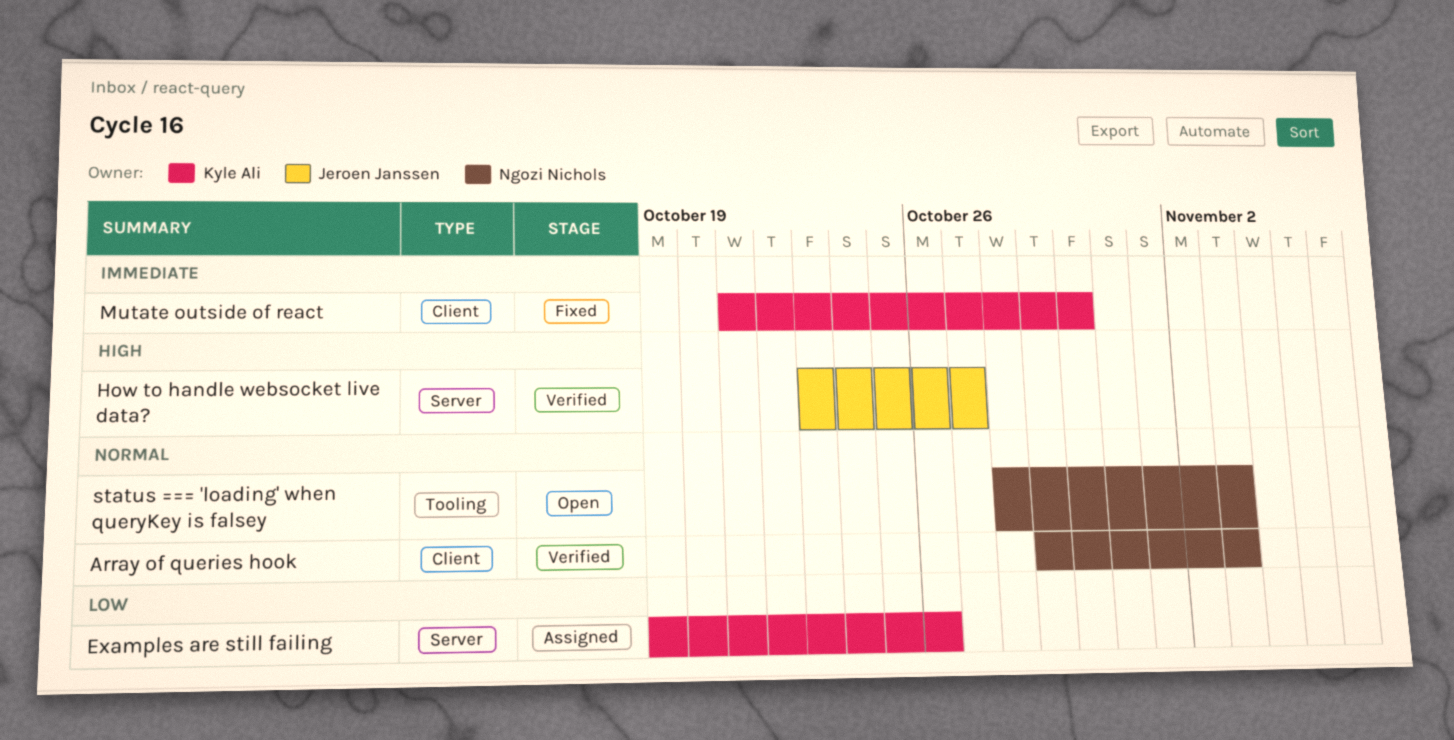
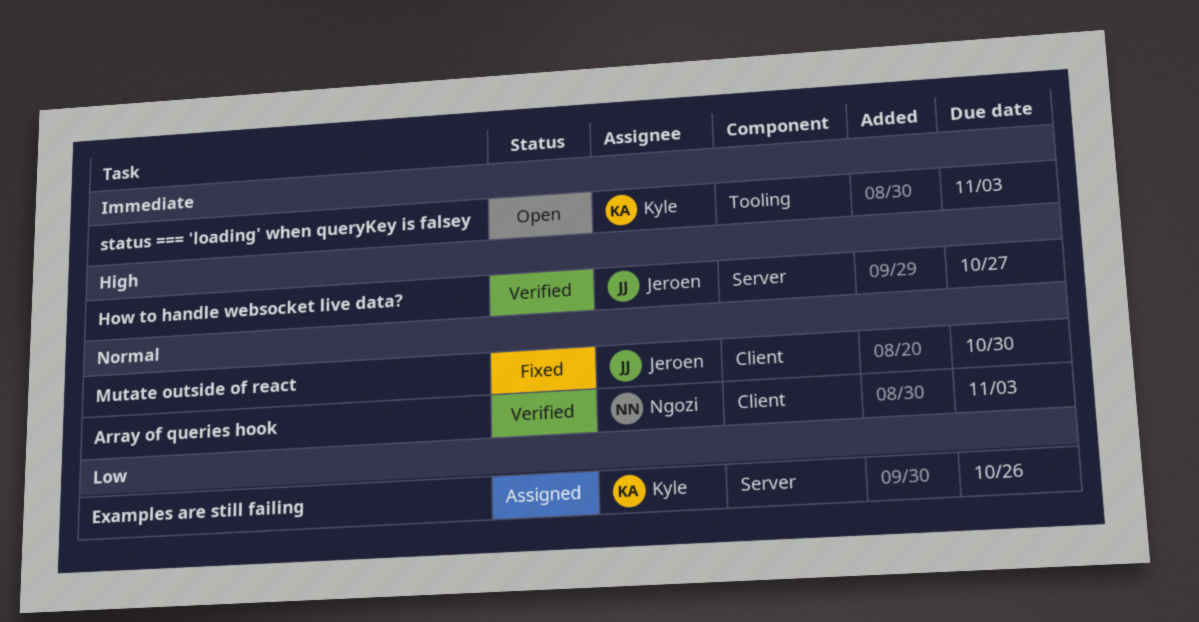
Mutate outside of react, owner: Kyle Ali -> Jeroen Janssen
Mutate outside of react, priority: Immediate -> Normal
status === 'loading' when queryKey is falsey, owner: Ngozi Nichols -> Kyle Ali
status === 'loading' when queryKey is falsey, priority: Normal -> Immediate

